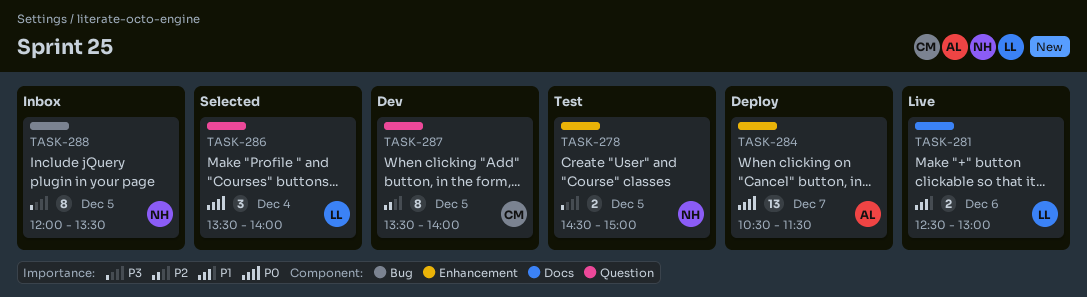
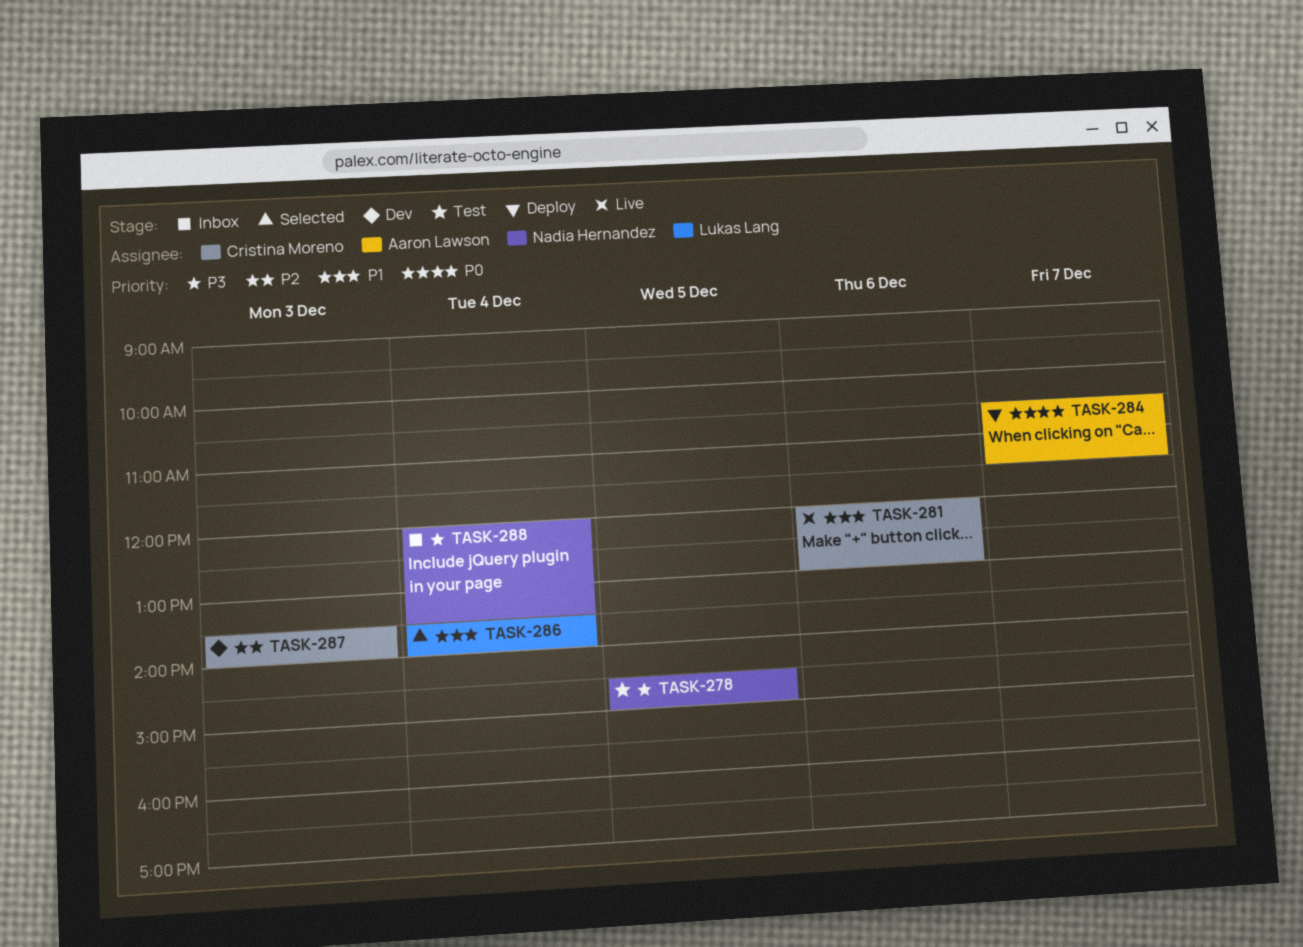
TASK-281, owner: Lukas Lang -> Cristina Moreno
TASK-281, begins: 12:30 -> 12:00
TASK-286, priority: P0 -> P1
TASK-287, day: Dec 5 -> Dec 3
TASK-288, day: Dec 5 -> Dec 4

